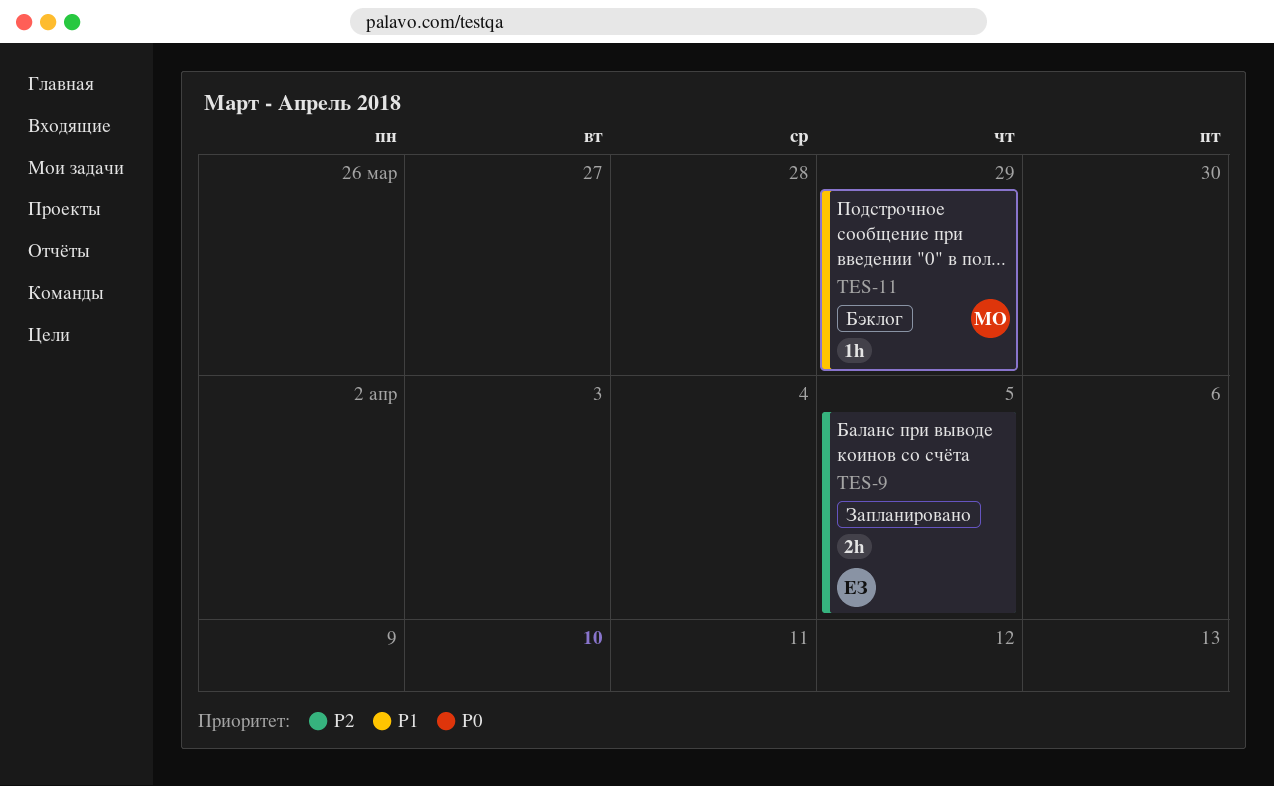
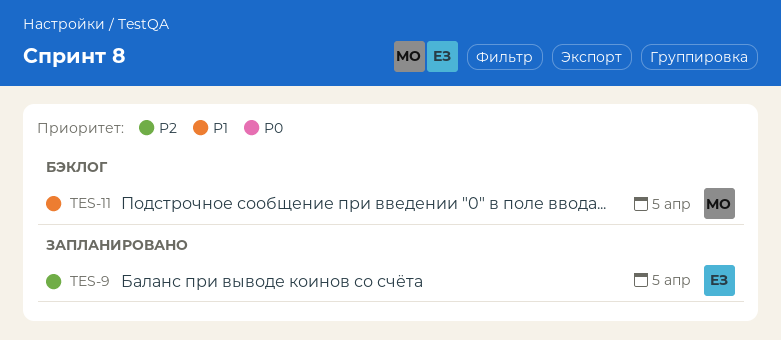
TES-11, due: Mar 29 -> Apr 5

